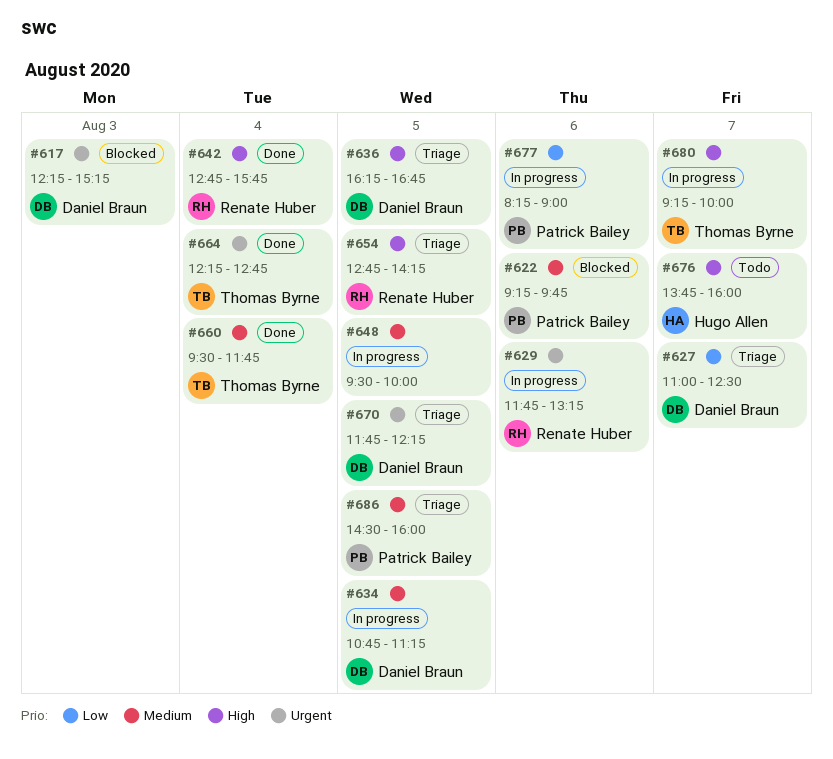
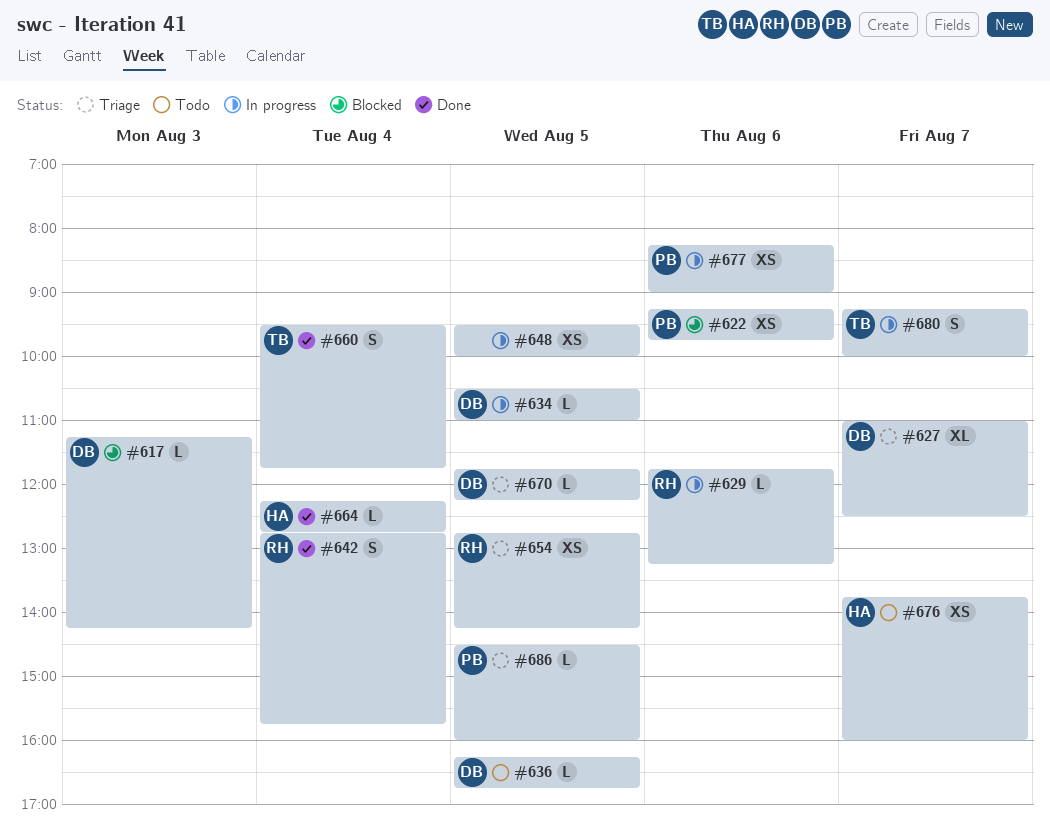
#617, begins: 12:15 -> 11:15
#617, ends: 15:15 -> 14:15
#634, begins: 10:45 -> 10:30
#634, ends: 11:15 -> 11:00
#636, status: Triage -> Todo
#664, owner: Thomas Byrne -> Hugo Allen

